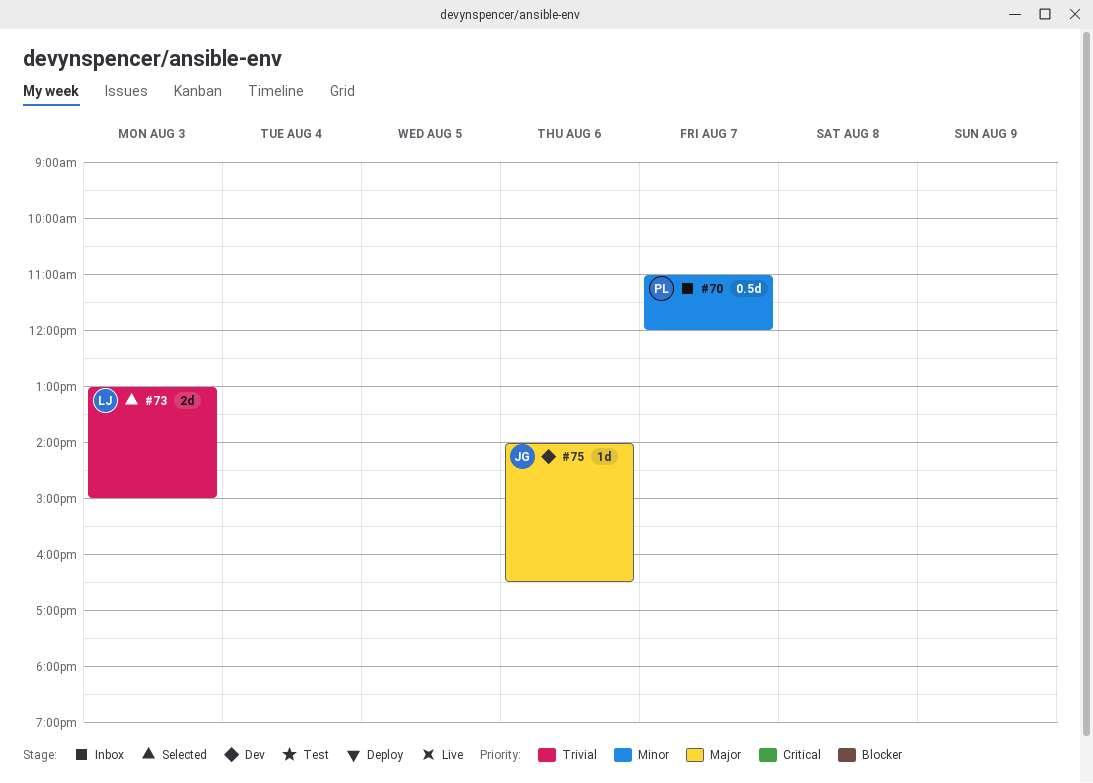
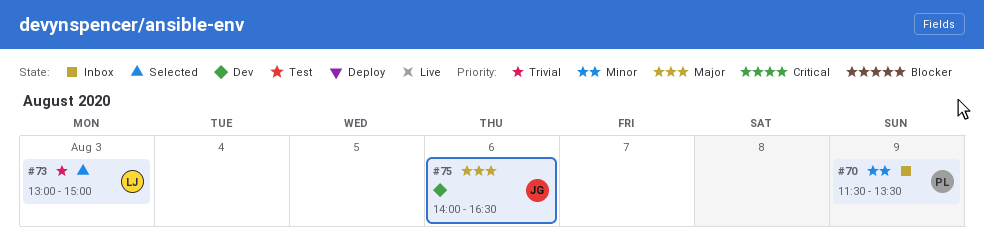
#70, day: Aug 7 -> Aug 9
#70, begins: 11:00 -> 11:30
#70, ends: 12:00 -> 13:30

